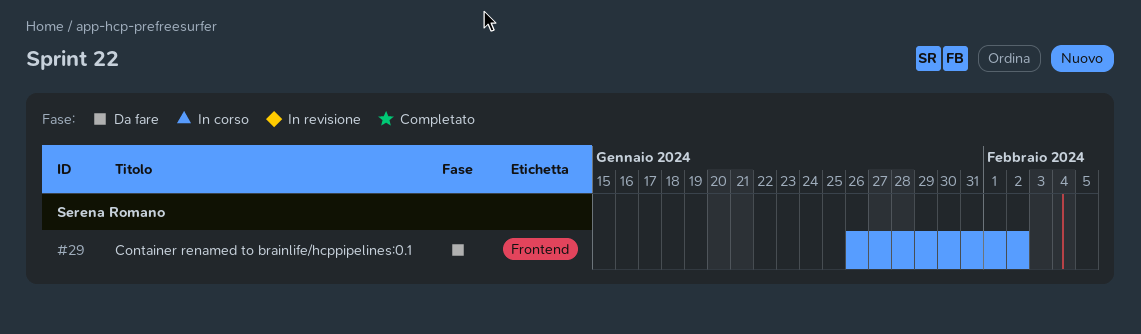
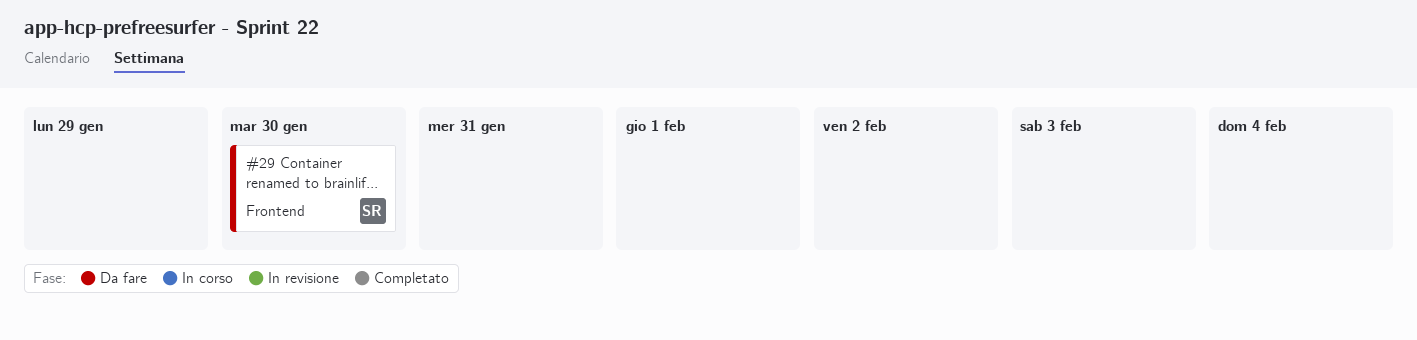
#29, due: Feb 2 -> Jan 30

